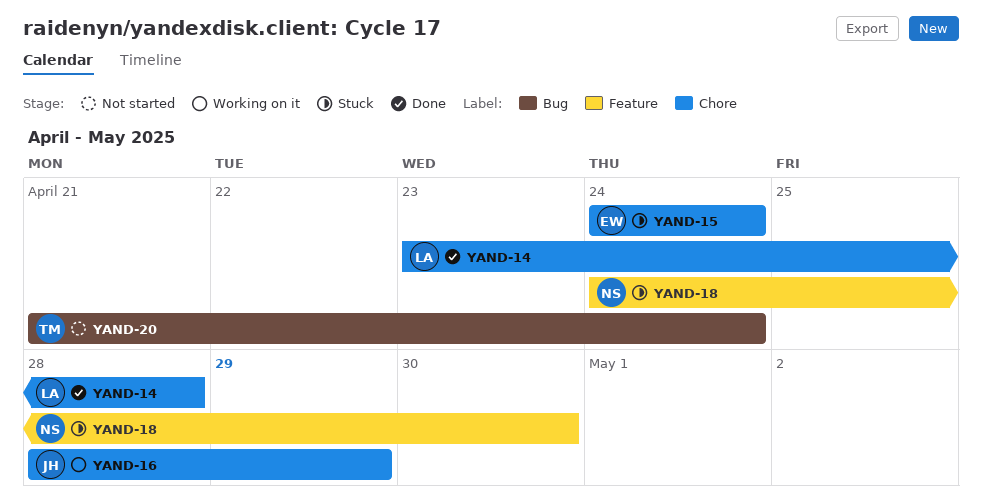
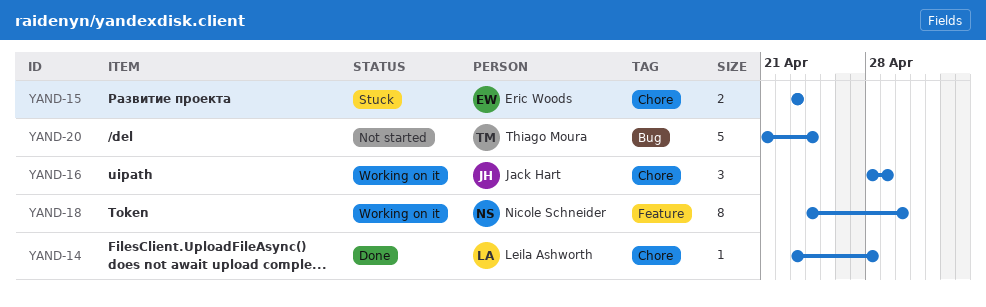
YAND-15, start: Apr 24 -> Apr 23
YAND-15, due: Apr 24 -> Apr 23
YAND-18, status: Stuck -> Working on it

